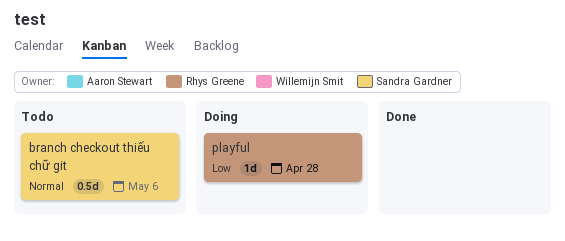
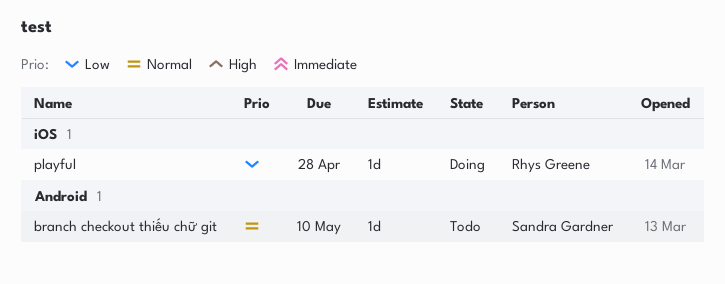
branch checkout thiếu chữ git, estimate: 0.5d -> 1d
branch checkout thiếu chữ git, due: May 6 -> May 10

